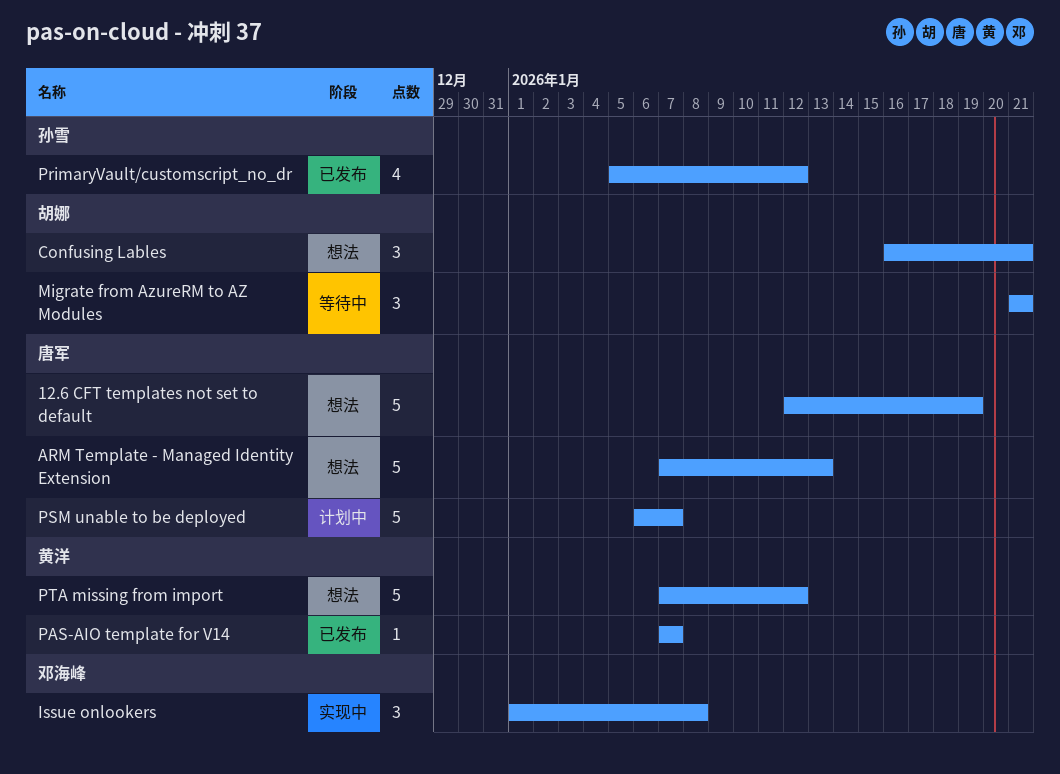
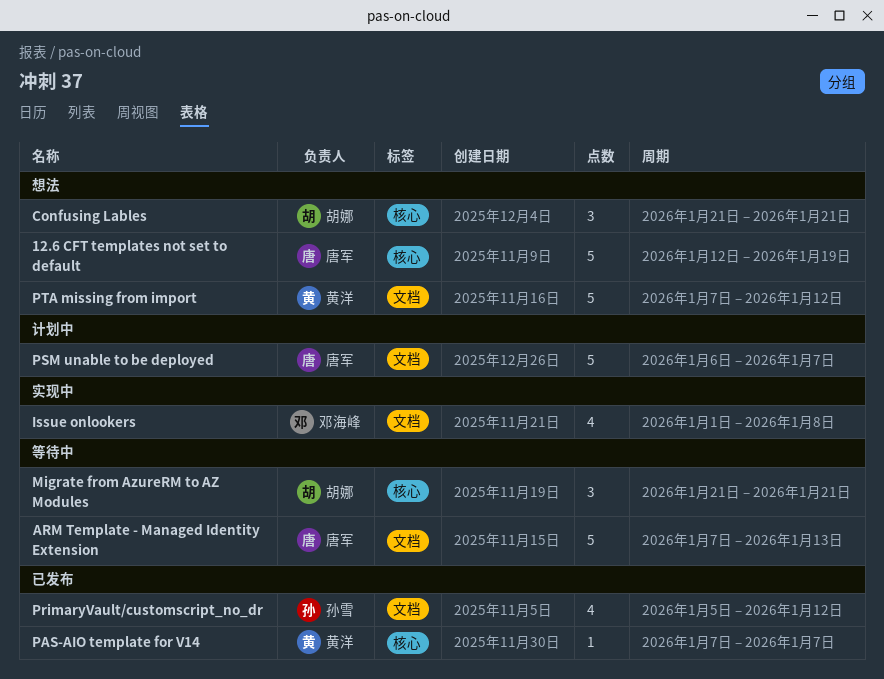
ARM Template - Managed Identity Extension, status: 想法 -> 等待中
Confusing Lables, start: Jan 16 -> Jan 21
Issue onlookers, estimate: 3 -> 4

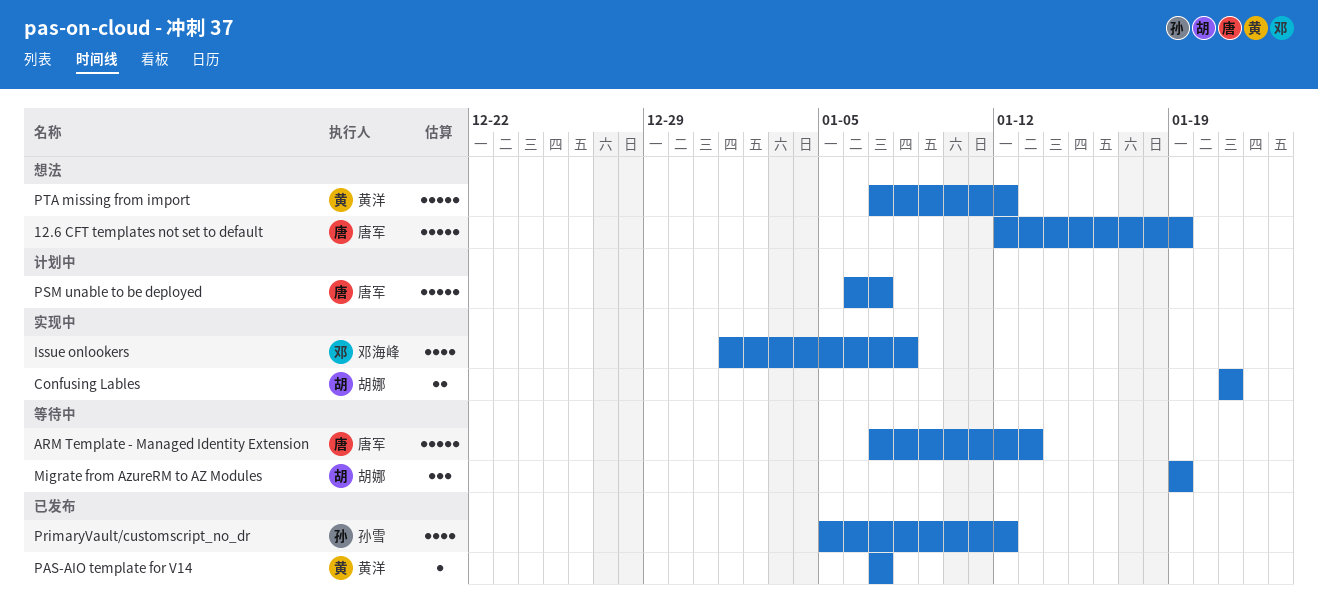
Confusing Lables, status: 想法 -> 实现中
Confusing Lables, estimate: 3 -> 2
Migrate from AzureRM to AZ Modules, start: Jan 21 -> Jan 19
Migrate from AzureRM to AZ Modules, due: Jan 21 -> Jan 19

